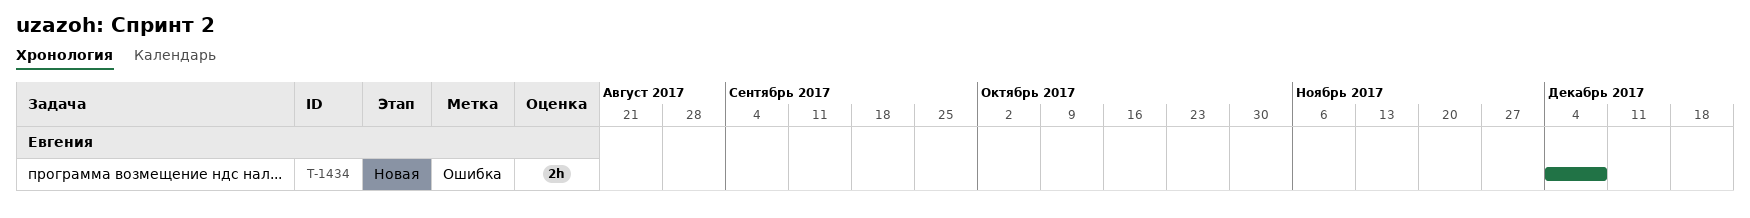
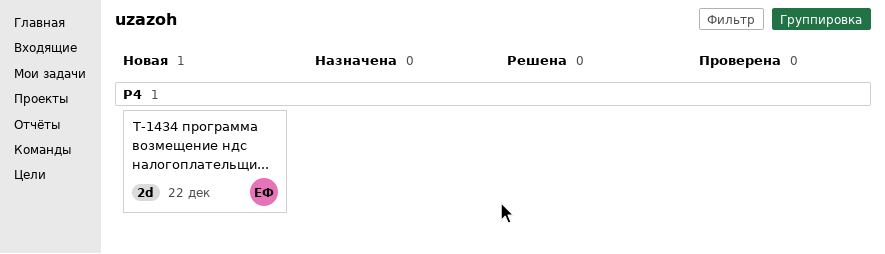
T-1434, estimate: 2h -> 2d
T-1434, due: Dec 8 -> Dec 22

